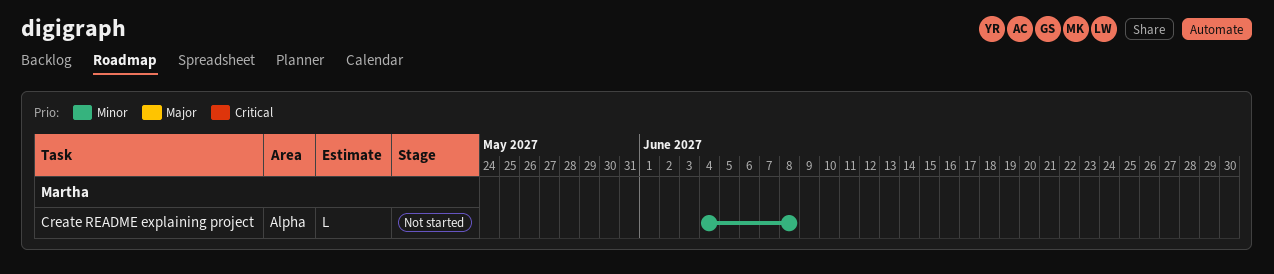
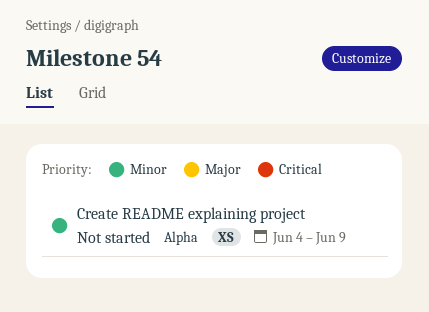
Create README explaining project, estimate: L -> XS
Create README explaining project, due: Jun 8 -> Jun 9

